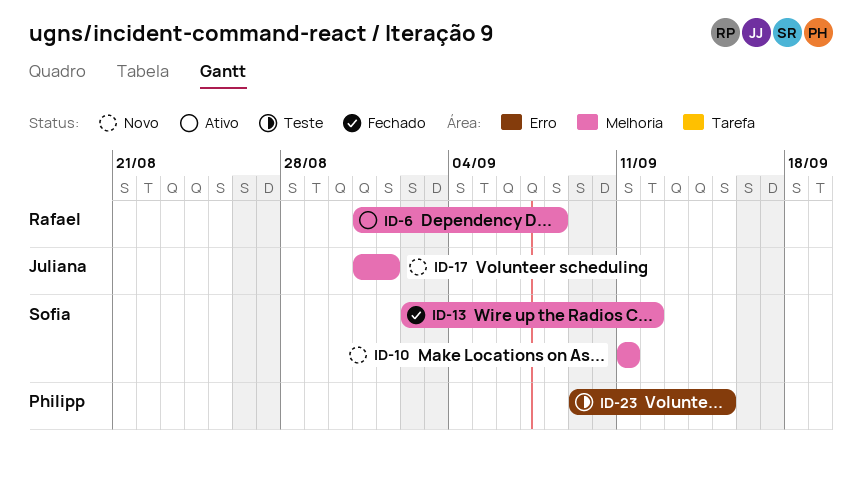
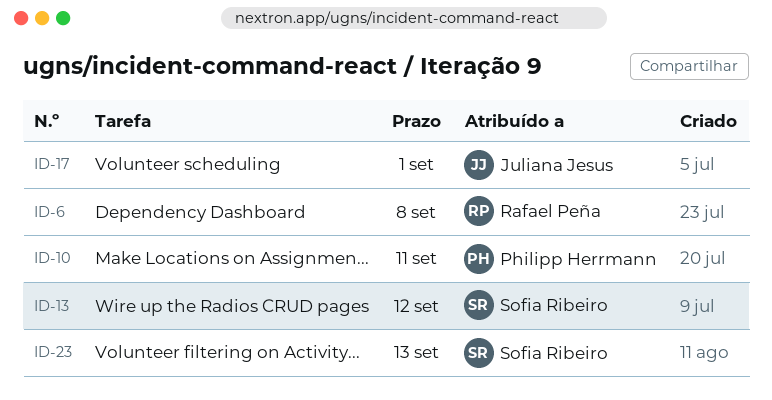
ID-10, owner: Sofia Ribeiro -> Philipp Herrmann
ID-23, owner: Philipp Herrmann -> Sofia Ribeiro
ID-23, due: Sep 15 -> Sep 13

